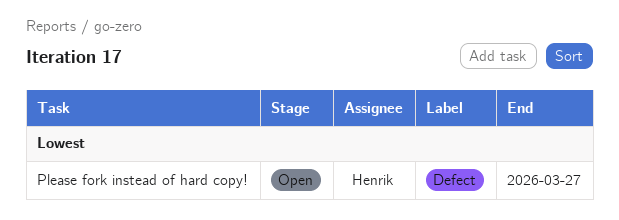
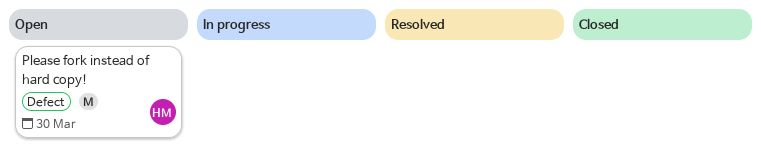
Please fork instead of hard copy!, due: Mar 27 -> Mar 30

